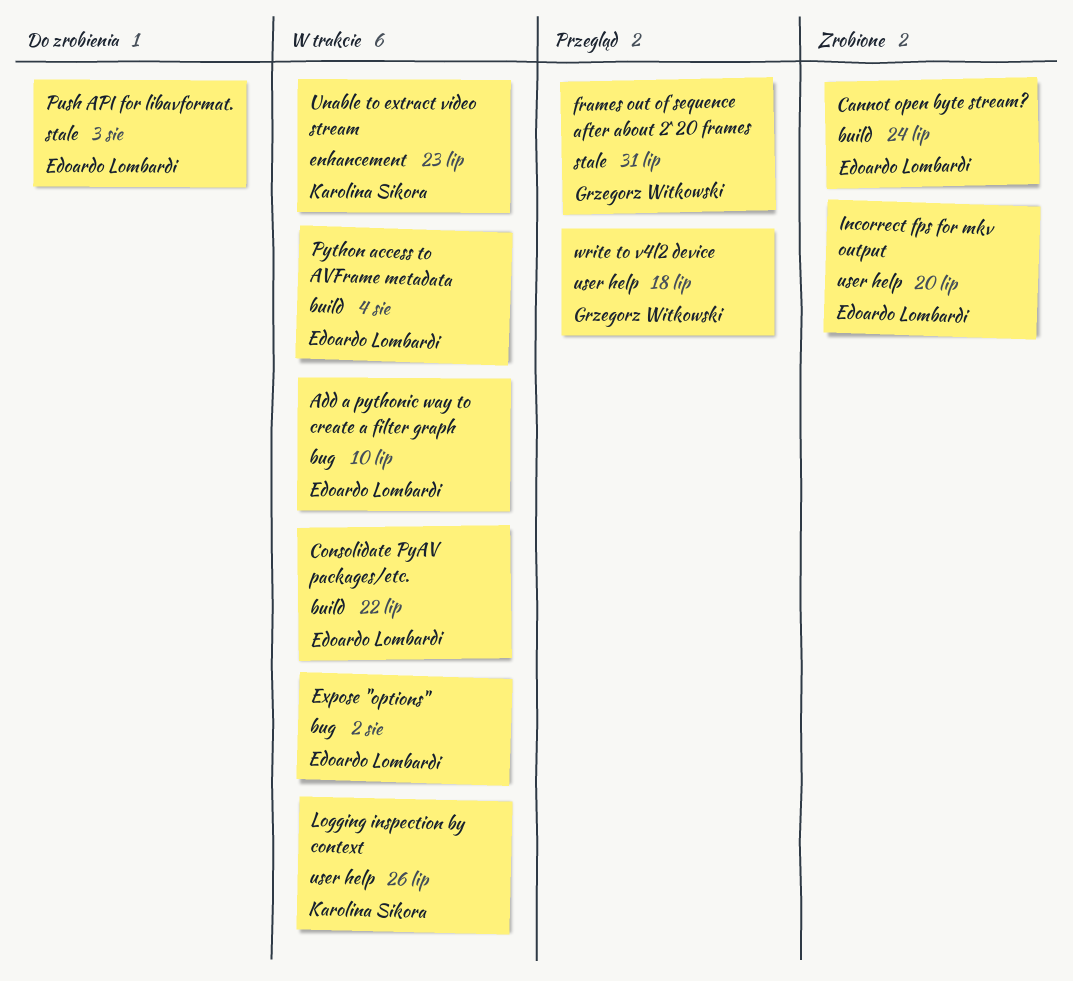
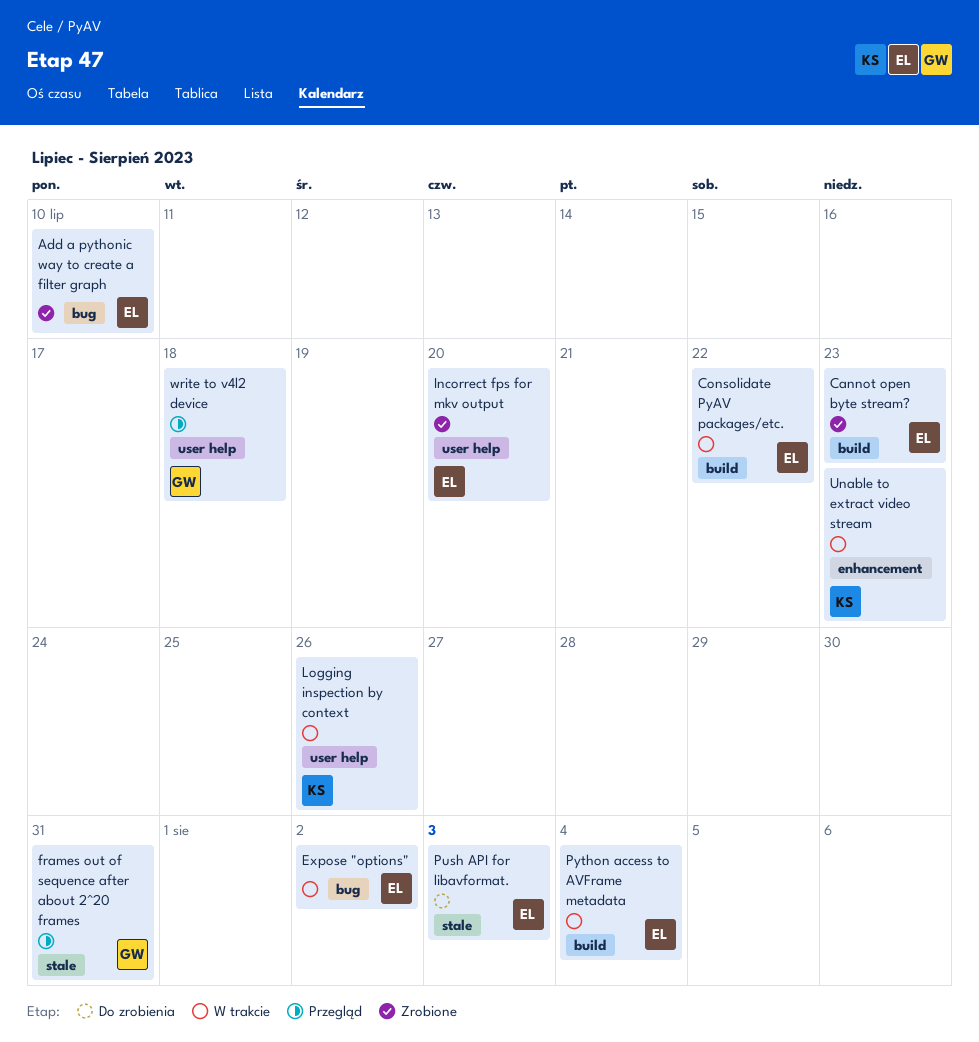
Add a pythonic way to create a filter graph, status: W trakcie -> Zrobione
Cannot open byte stream?, due: Jul 24 -> Jul 23

